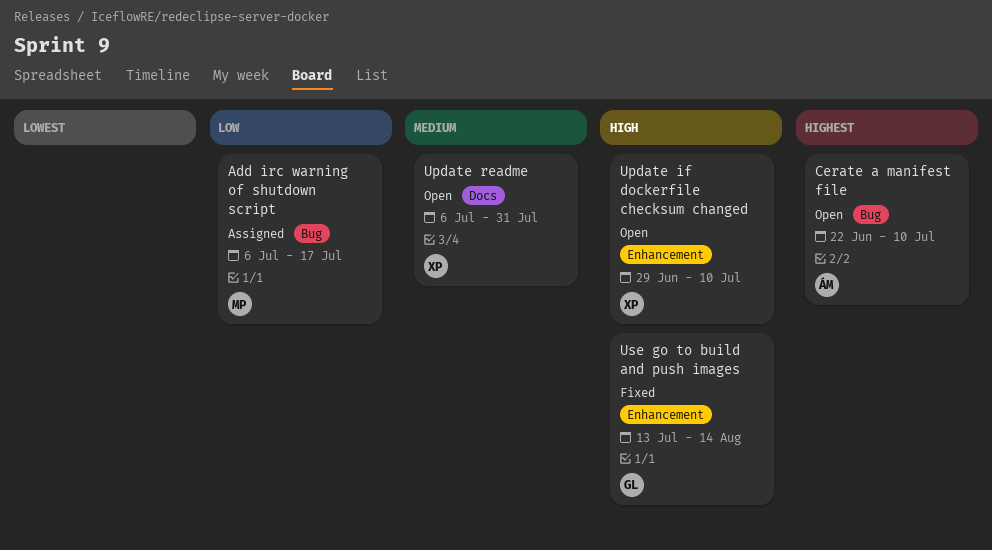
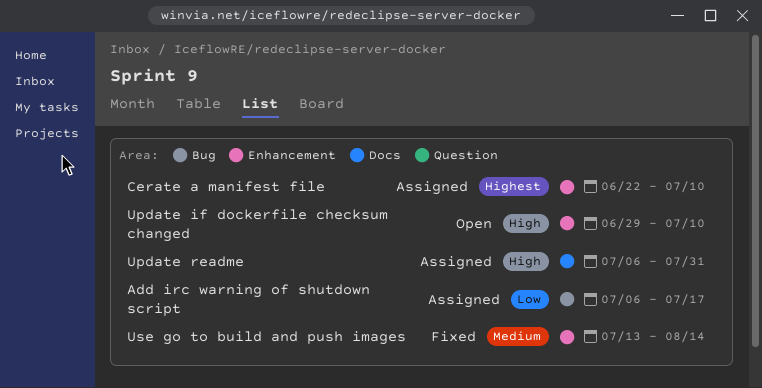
Cerate a manifest file, status: Open -> Assigned
Cerate a manifest file, label: Bug -> Enhancement
Update readme, status: Open -> Assigned
Update readme, priority: Medium -> High
Use go to build and push images, priority: High -> Medium

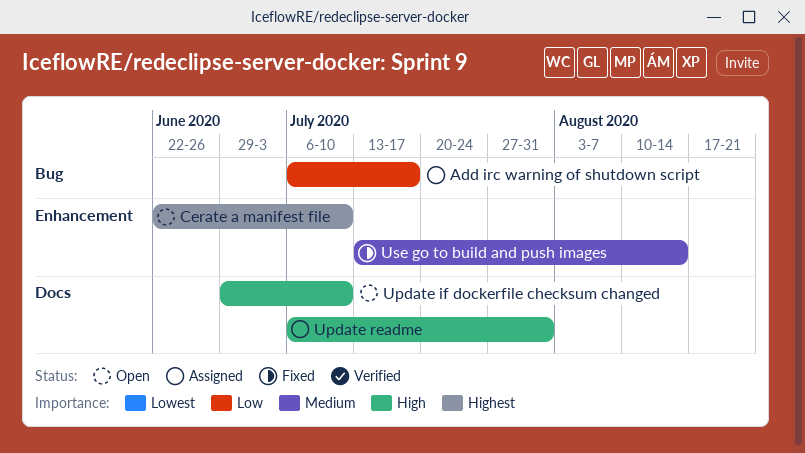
Cerate a manifest file, status: Assigned -> Open
Update if dockerfile checksum changed, label: Enhancement -> Docs

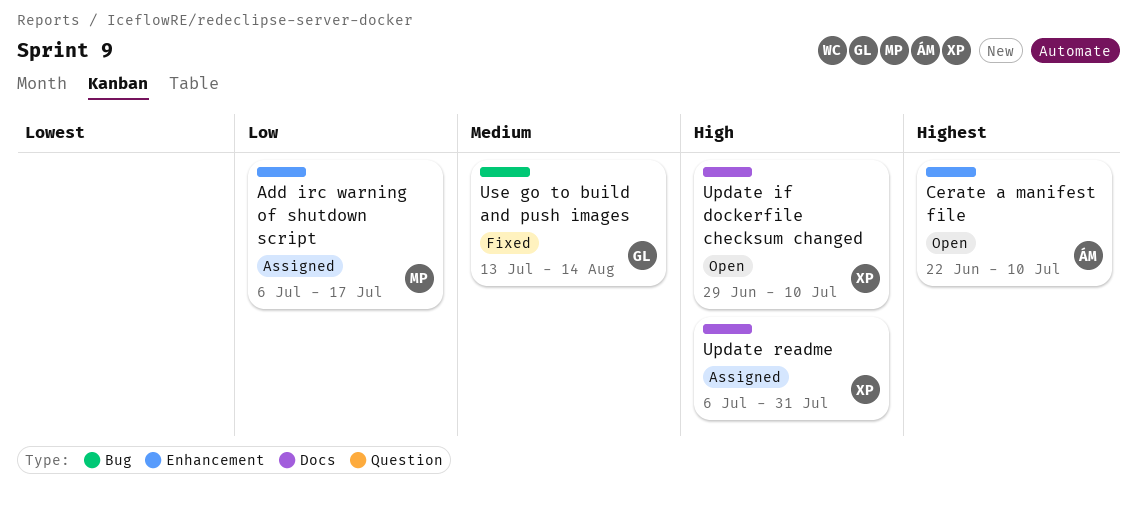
Add irc warning of shutdown script, label: Bug -> Enhancement
Use go to build and push images, label: Enhancement -> Bug

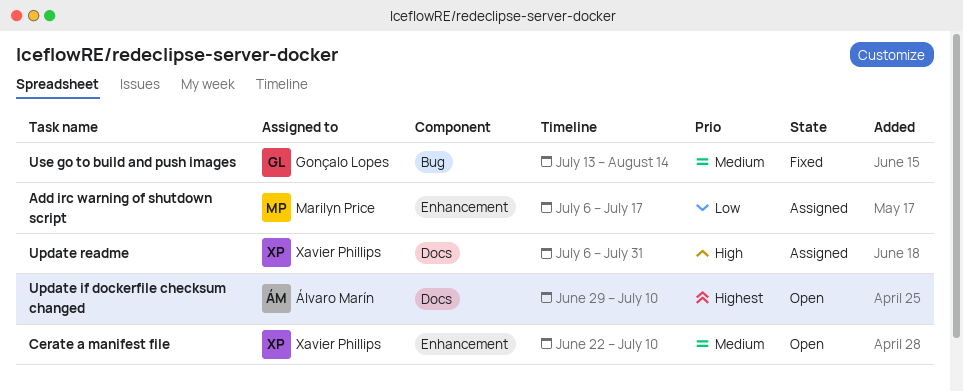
Cerate a manifest file, owner: Álvaro Marín -> Xavier Phillips
Cerate a manifest file, priority: Highest -> Medium
Update if dockerfile checksum changed, owner: Xavier Phillips -> Álvaro Marín
Update if dockerfile checksum changed, priority: High -> Highest

